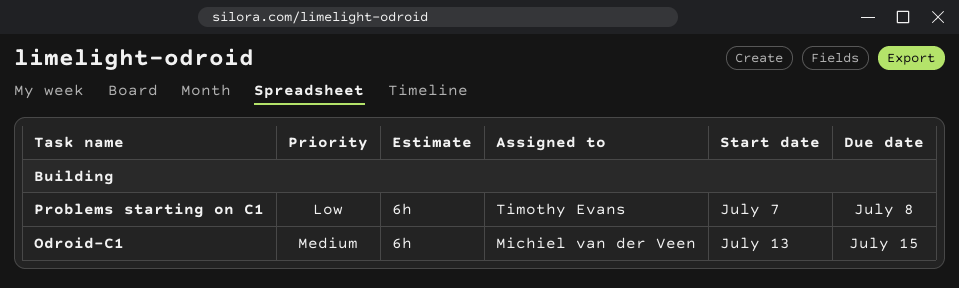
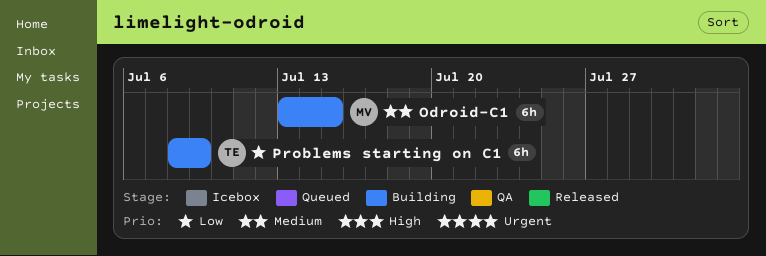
Problems starting on C1, start: Jul 7 -> Jul 8
Problems starting on C1, due: Jul 8 -> Jul 9

